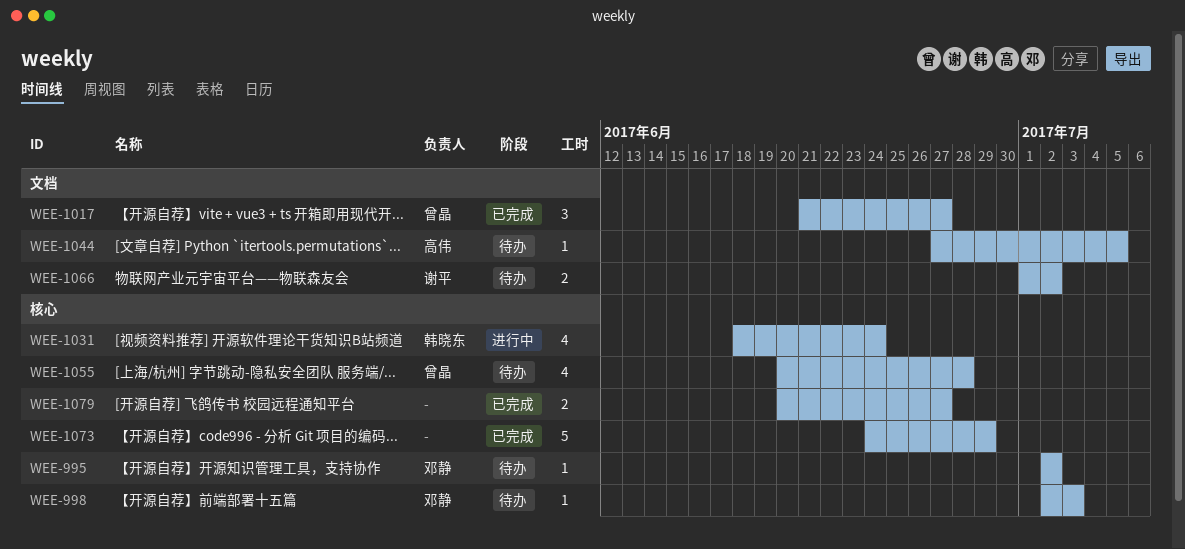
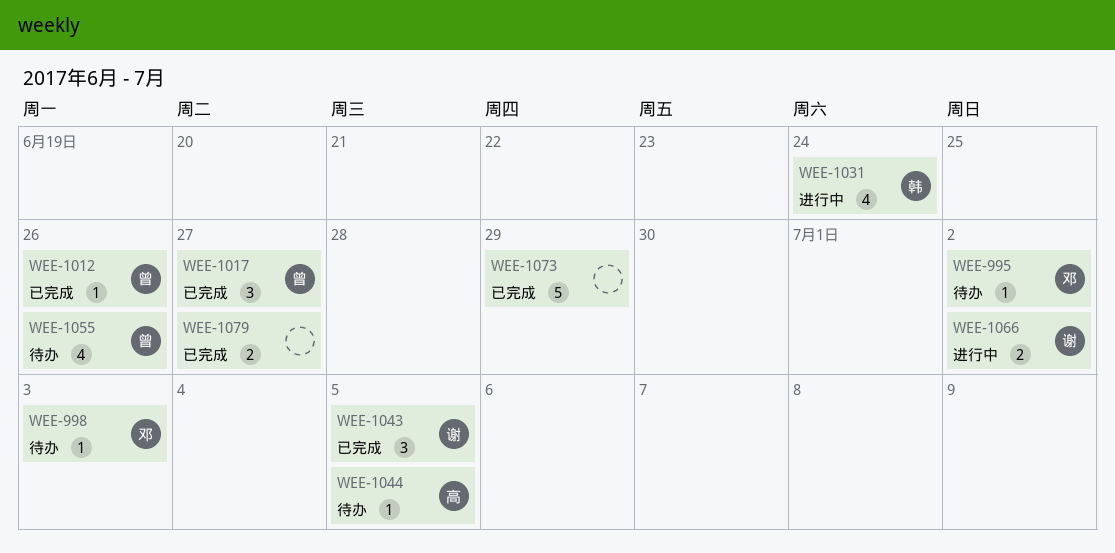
WEE-1012: none -> present
WEE-1043: none -> present
WEE-1055, due: Jun 28 -> Jun 26
WEE-1066, status: 待办 -> 进行中

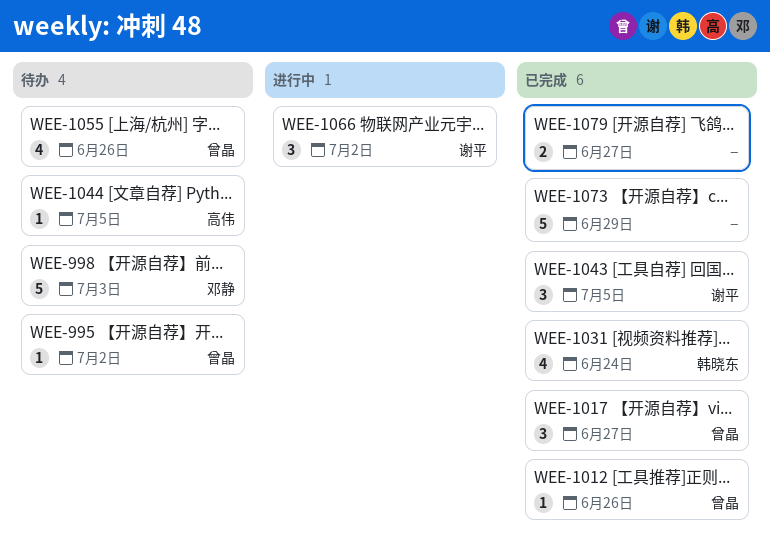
WEE-995, owner: 邓静 -> 曾晶
WEE-998, estimate: 1 -> 5
WEE-1031, status: 进行中 -> 已完成
WEE-1066, estimate: 2 -> 3

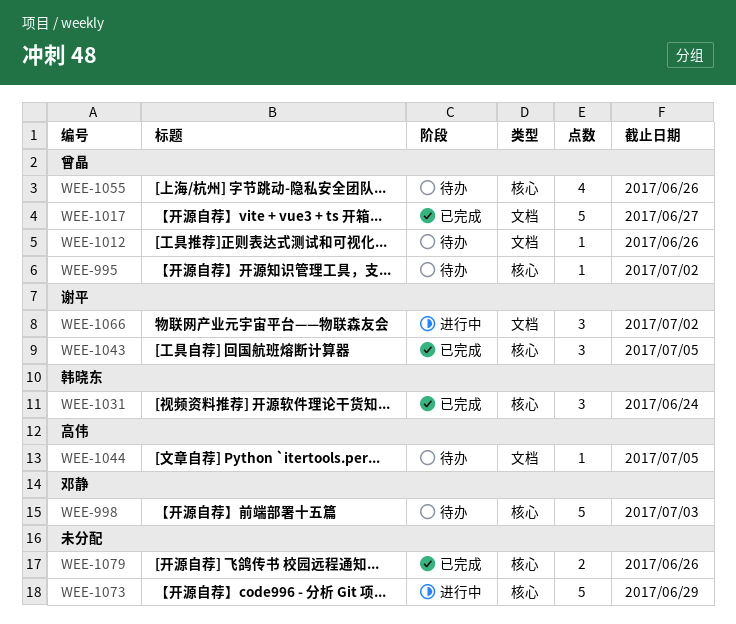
WEE-1012, status: 已完成 -> 待办
WEE-1017, estimate: 3 -> 5
WEE-1031, estimate: 4 -> 3
WEE-1073, status: 已完成 -> 进行中
WEE-1079, due: Jun 27 -> Jun 26

